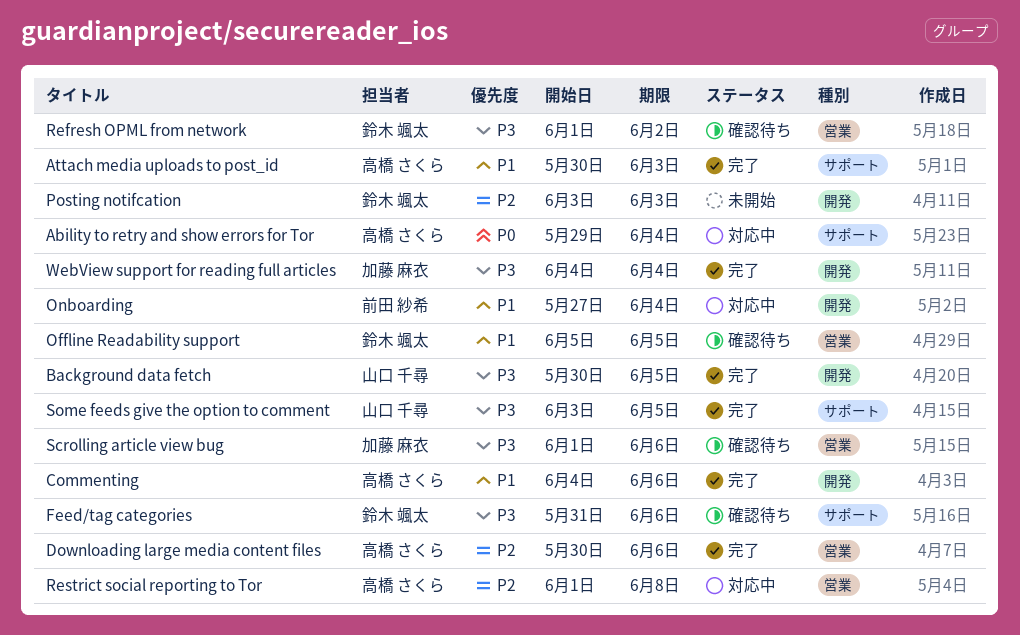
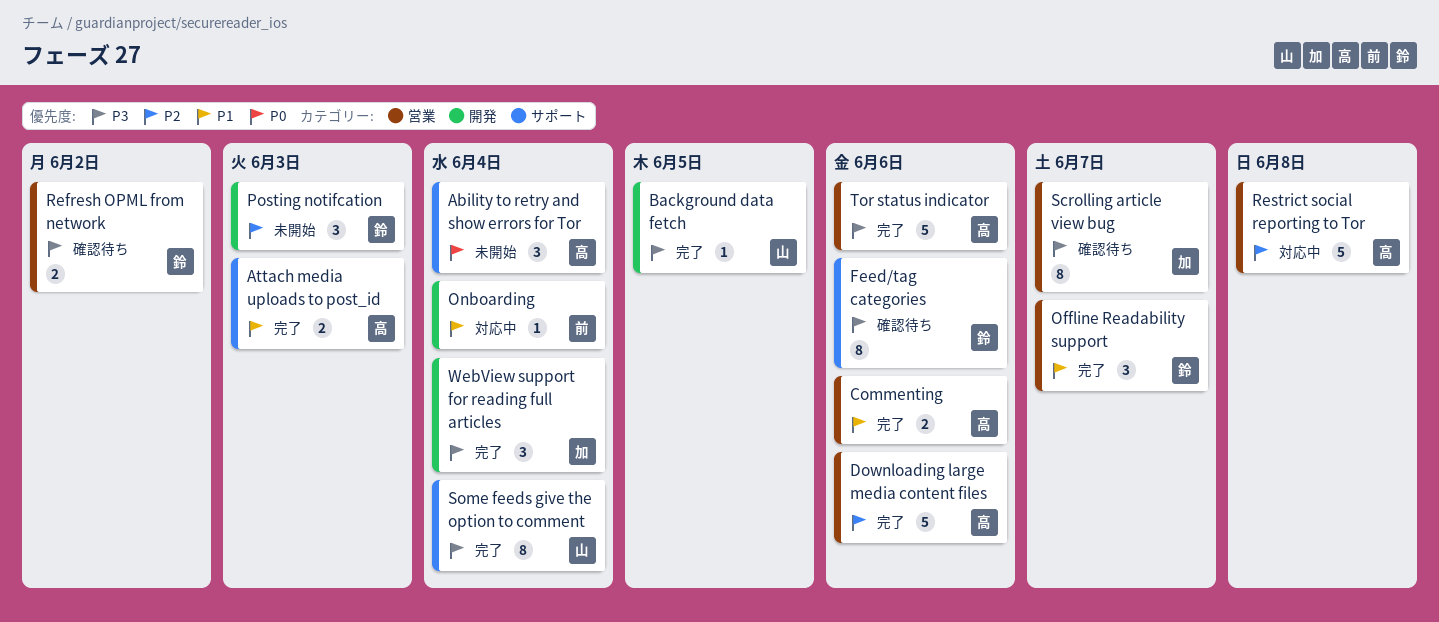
Ability to retry and show errors for Tor, status: 対応中 -> 未開始
Commenting, label: 開発 -> 営業
Offline Readability support, status: 確認待ち -> 完了
Offline Readability support, due: Jun 5 -> Jun 7
Scrolling article view bug, due: Jun 6 -> Jun 7
Some feeds give the option to comment, due: Jun 5 -> Jun 4
Tor status indicator: none -> present

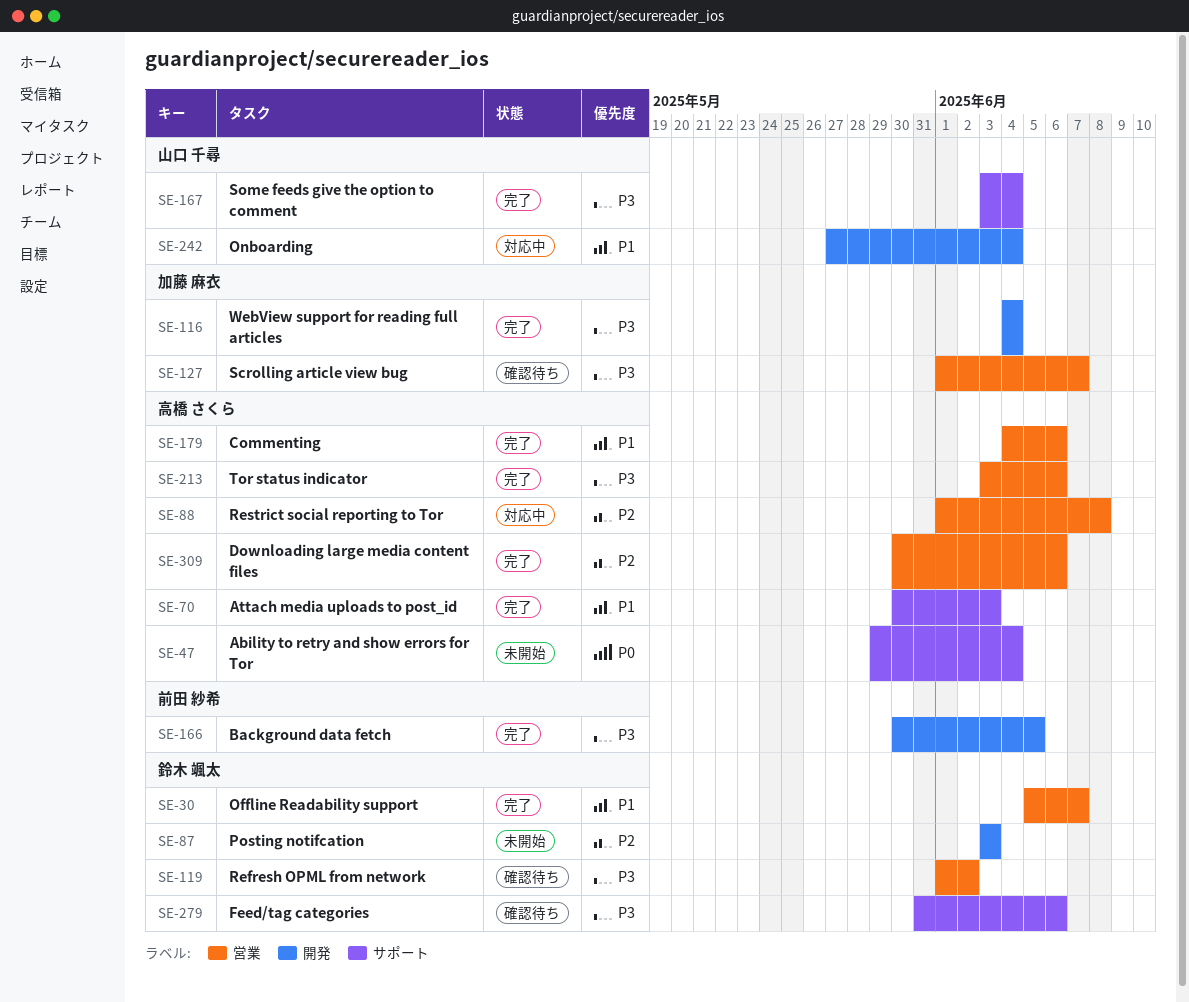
Background data fetch, owner: 山口 千尋 -> 前田 紗希
Onboarding, owner: 前田 紗希 -> 山口 千尋

